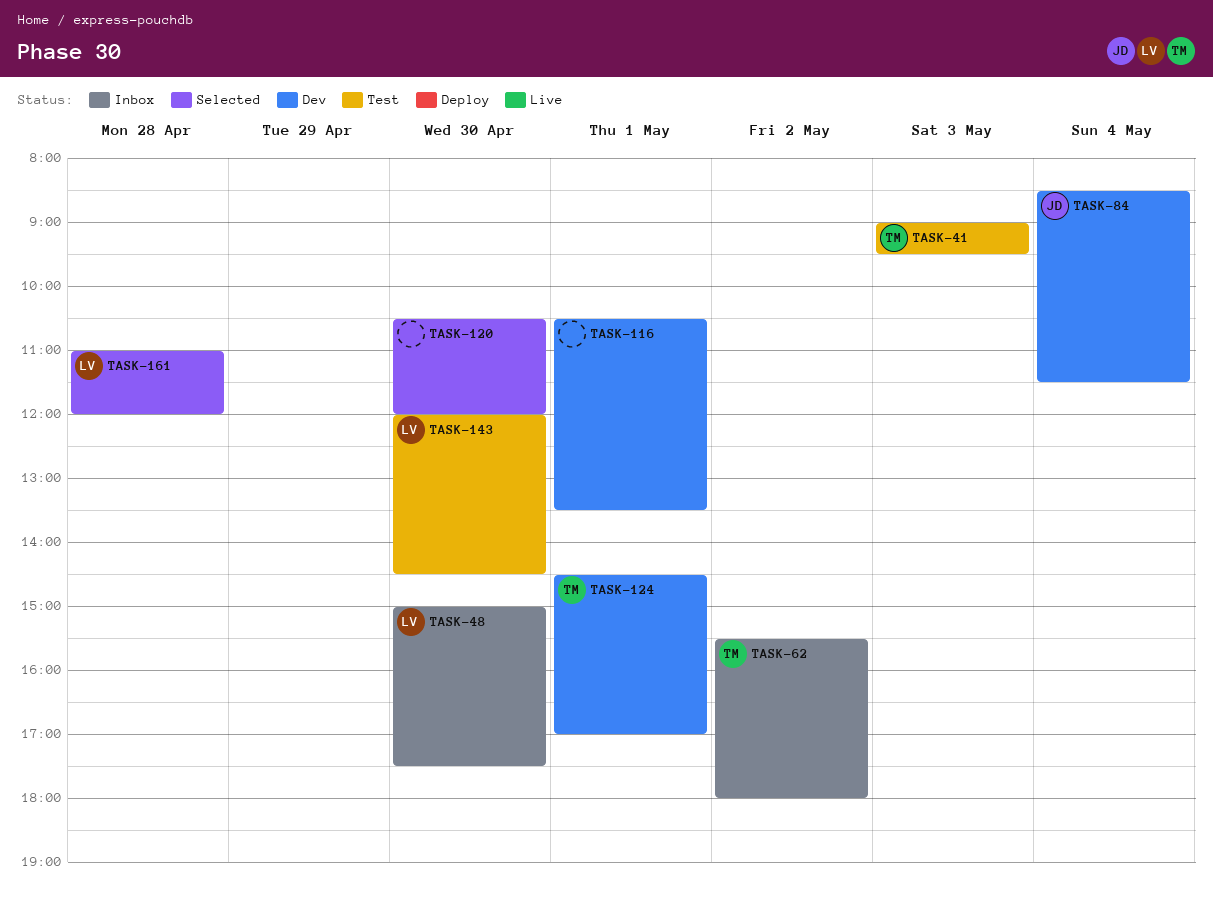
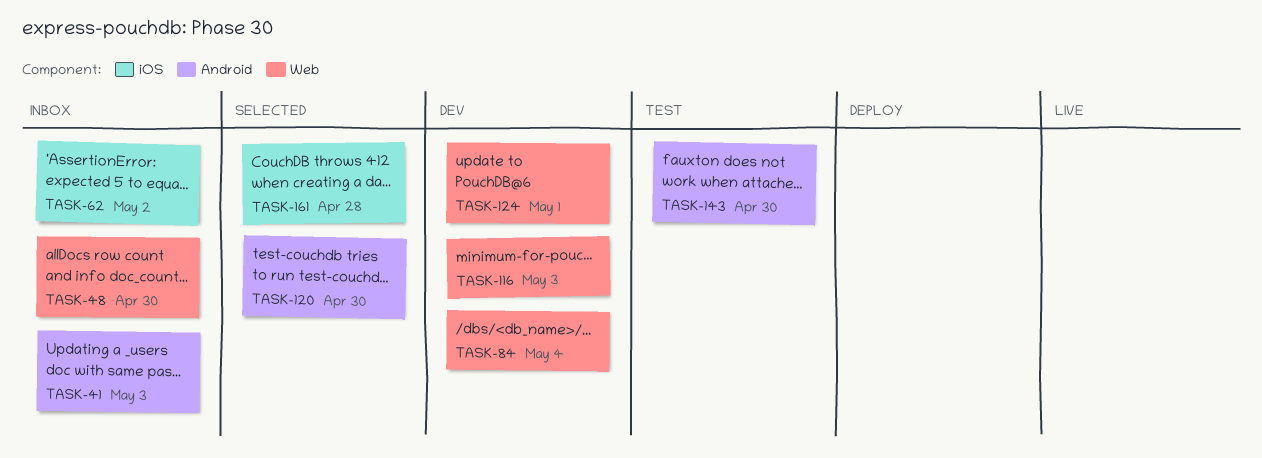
TASK-41, status: Test -> Inbox
TASK-116, day: May 1 -> May 3

